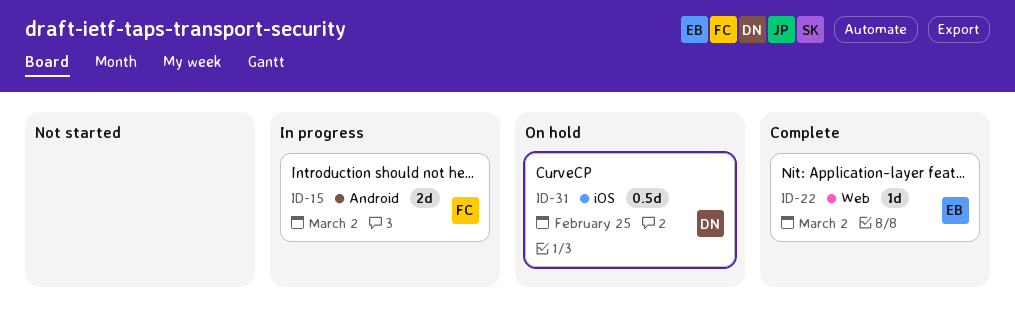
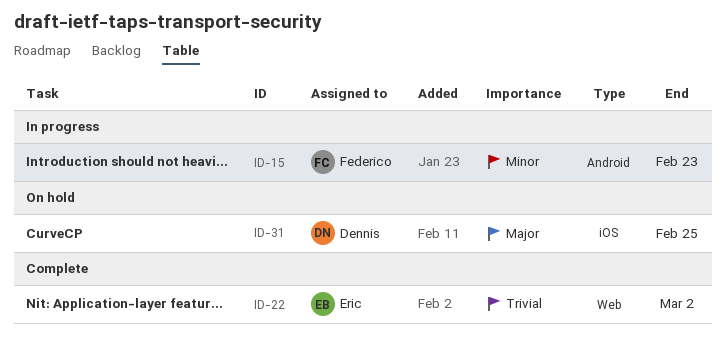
ID-15, due: Mar 2 -> Feb 23

